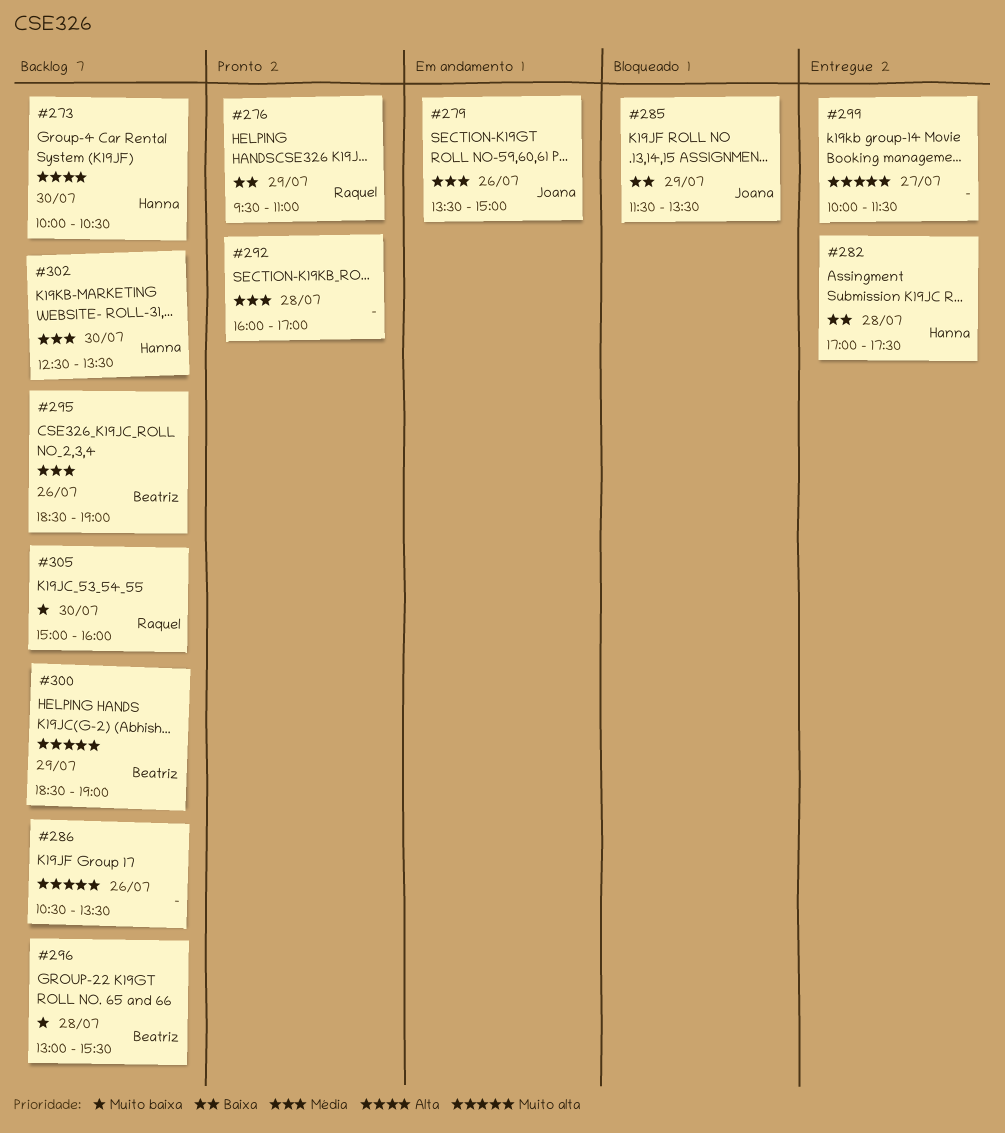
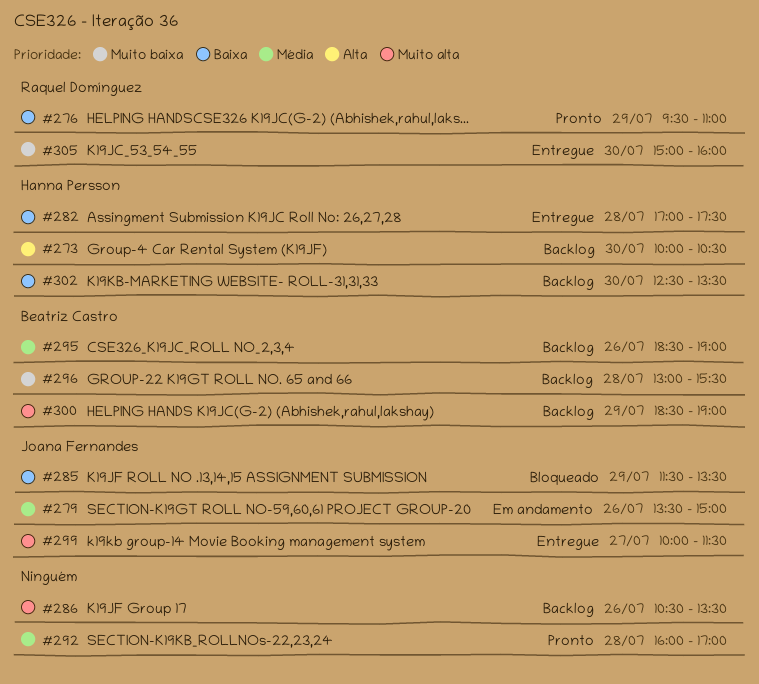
#299, owner: none -> Joana Fernandes
#302, priority: Média -> Baixa
#305, status: Backlog -> Entregue

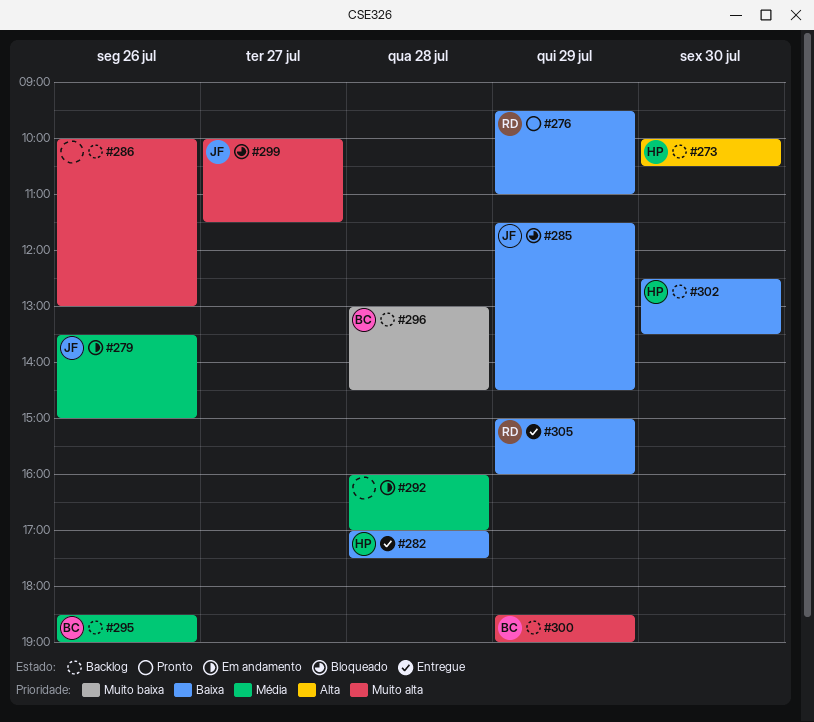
#285, ends: 13:30 -> 14:30
#286, begins: 10:30 -> 10:00
#286, ends: 13:30 -> 13:00
#292, status: Pronto -> Em andamento
#296, ends: 15:30 -> 14:30
#299, status: Entregue -> Bloqueado
#305, priority: Muito baixa -> Baixa
#305, day: Jul 30 -> Jul 29

